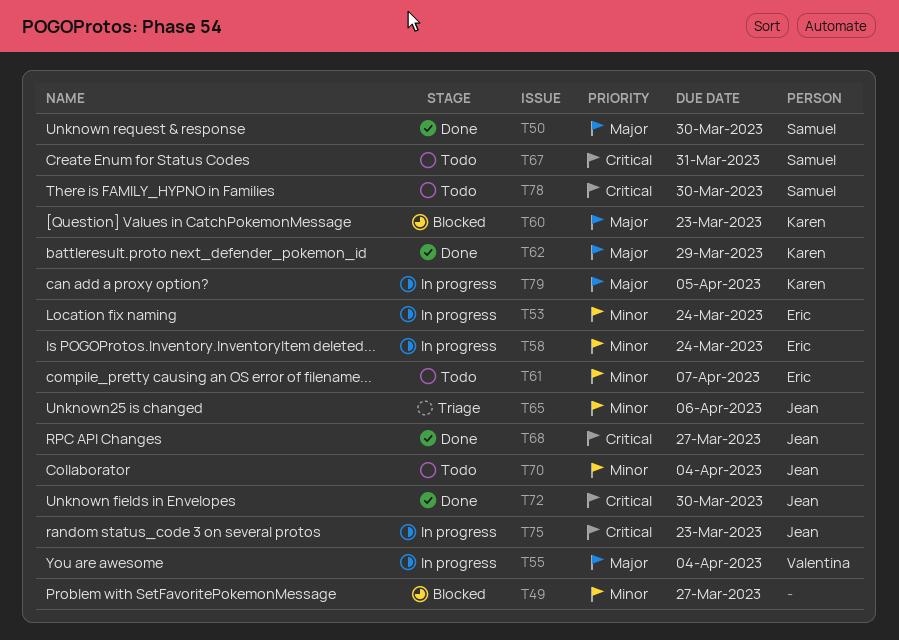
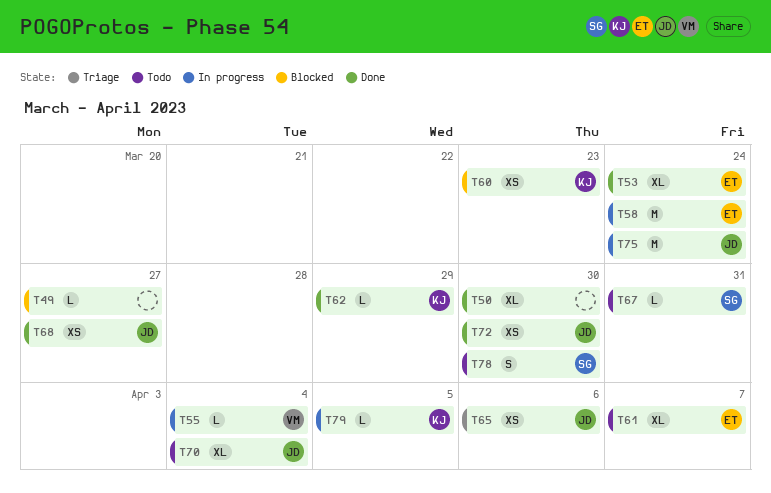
T50, owner: Samuel -> none
T53, status: In progress -> Done
T75, due: Mar 23 -> Mar 24

